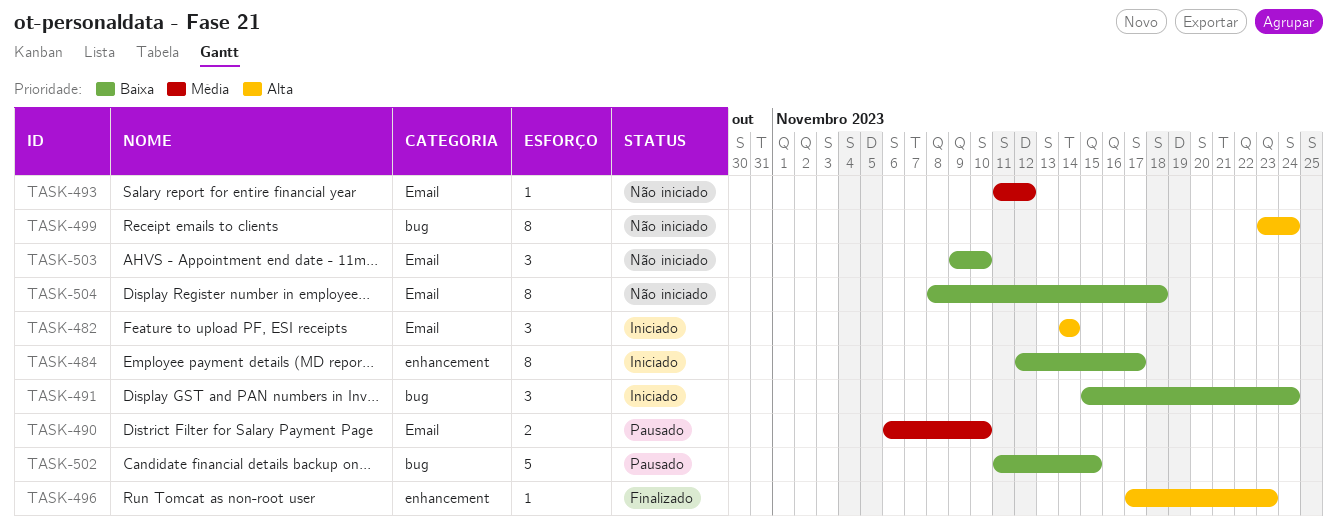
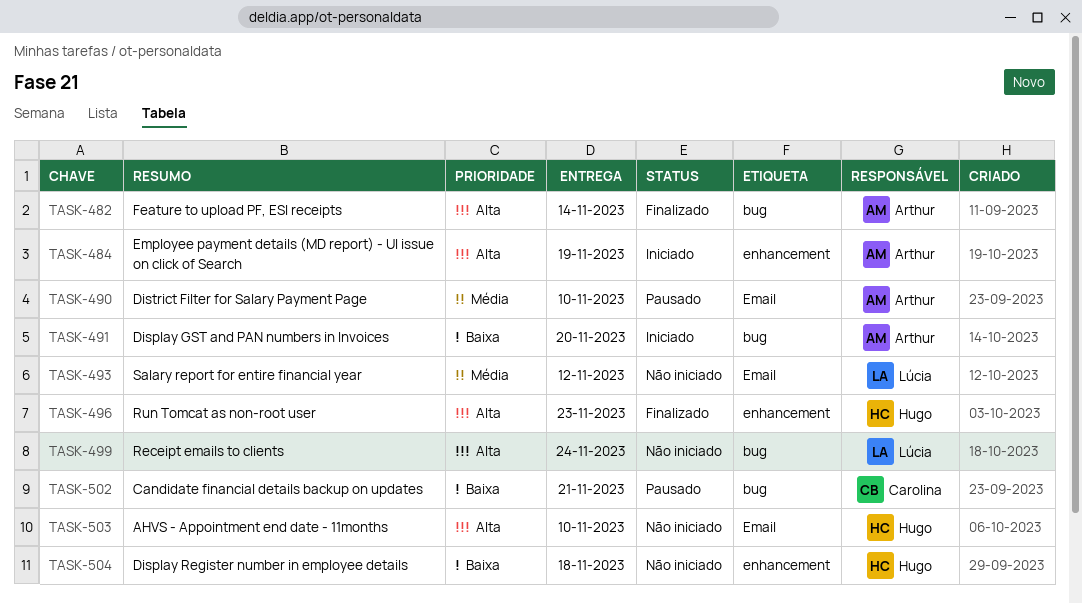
TASK-482, status: Iniciado -> Finalizado
TASK-482, label: Email -> bug
TASK-484, priority: Baixa -> Alta
TASK-484, due: Nov 17 -> Nov 19
TASK-491, due: Nov 24 -> Nov 20
TASK-502, due: Nov 15 -> Nov 21
TASK-503, priority: Baixa -> Alta
TASK-504, label: Email -> enhancement

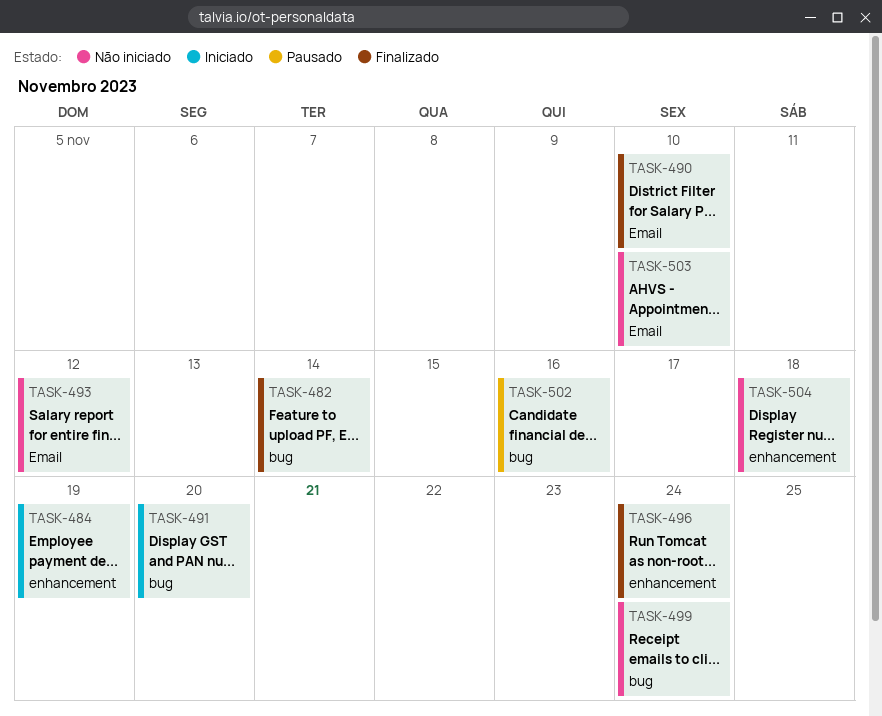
TASK-490, status: Pausado -> Finalizado
TASK-496, due: Nov 23 -> Nov 24
TASK-502, due: Nov 21 -> Nov 16

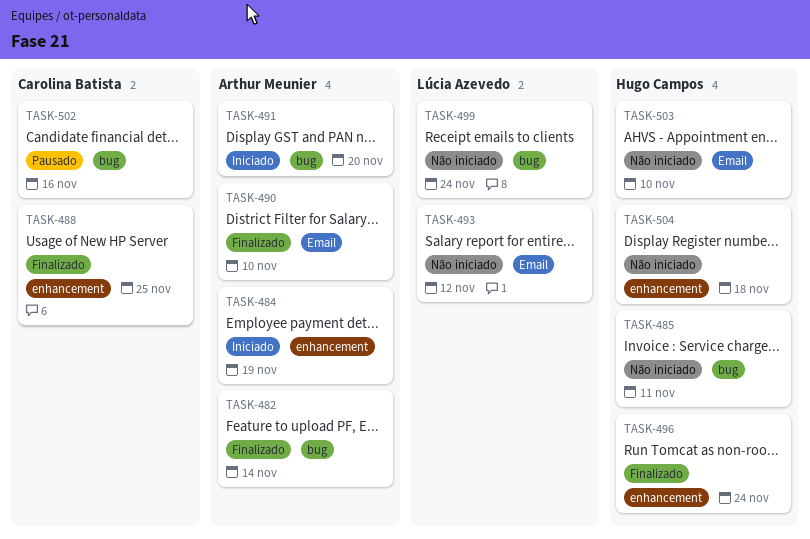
TASK-485: none -> present
TASK-488: none -> present

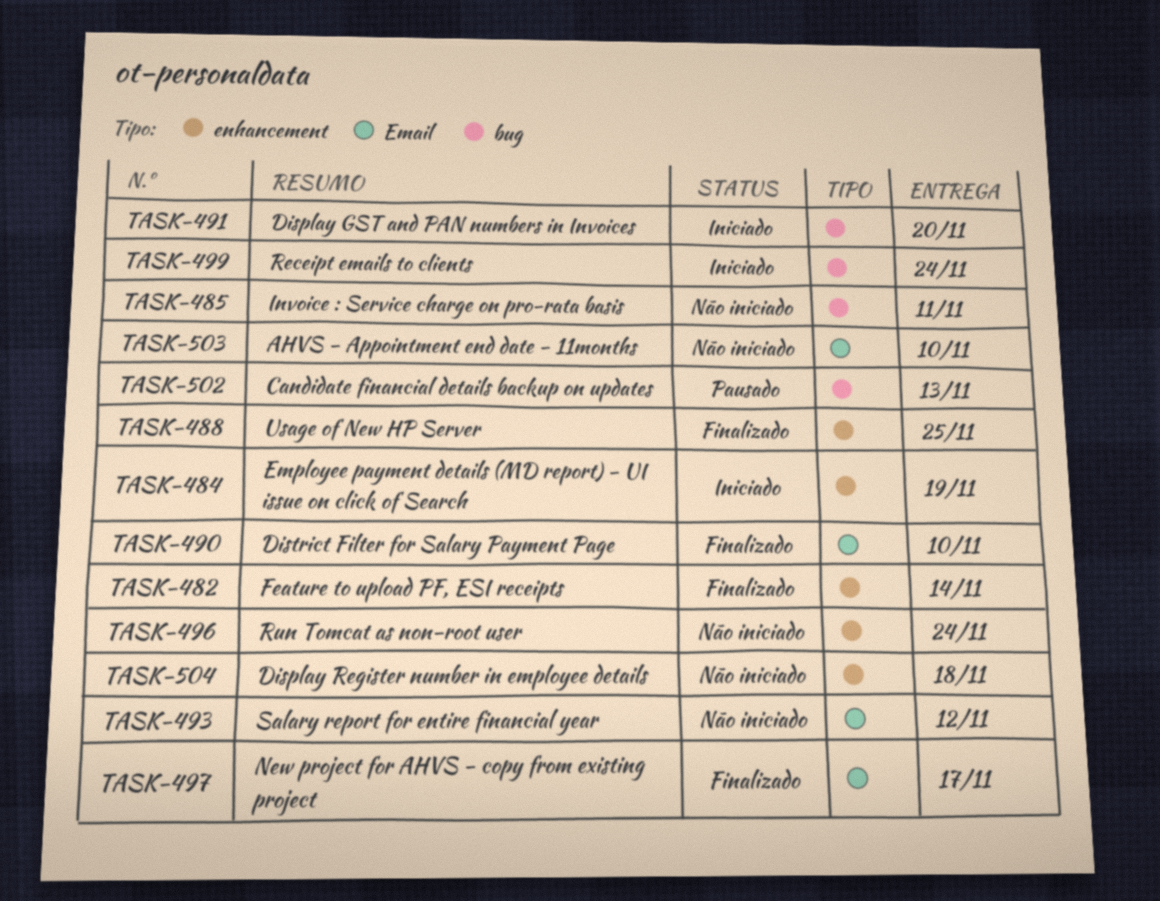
TASK-482, label: bug -> enhancement
TASK-496, status: Finalizado -> Não iniciado
TASK-497: none -> present
TASK-499, status: Não iniciado -> Iniciado
TASK-502, due: Nov 16 -> Nov 13

